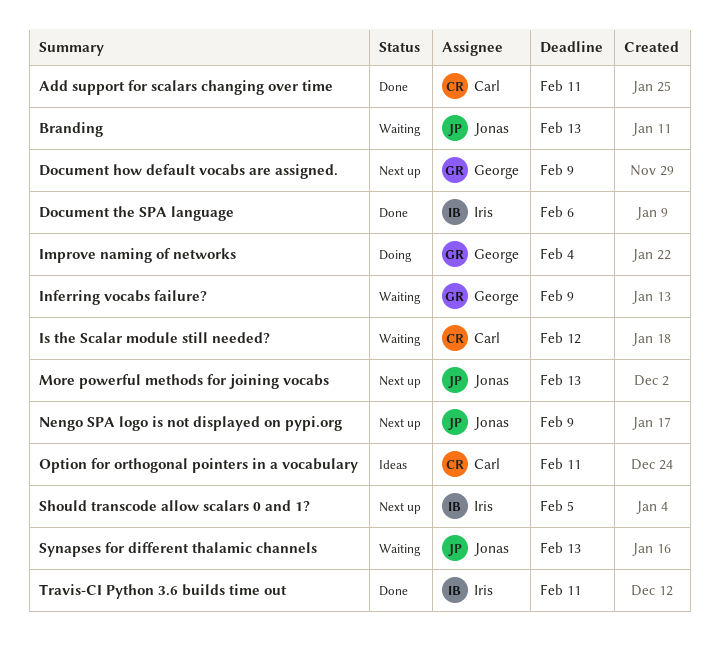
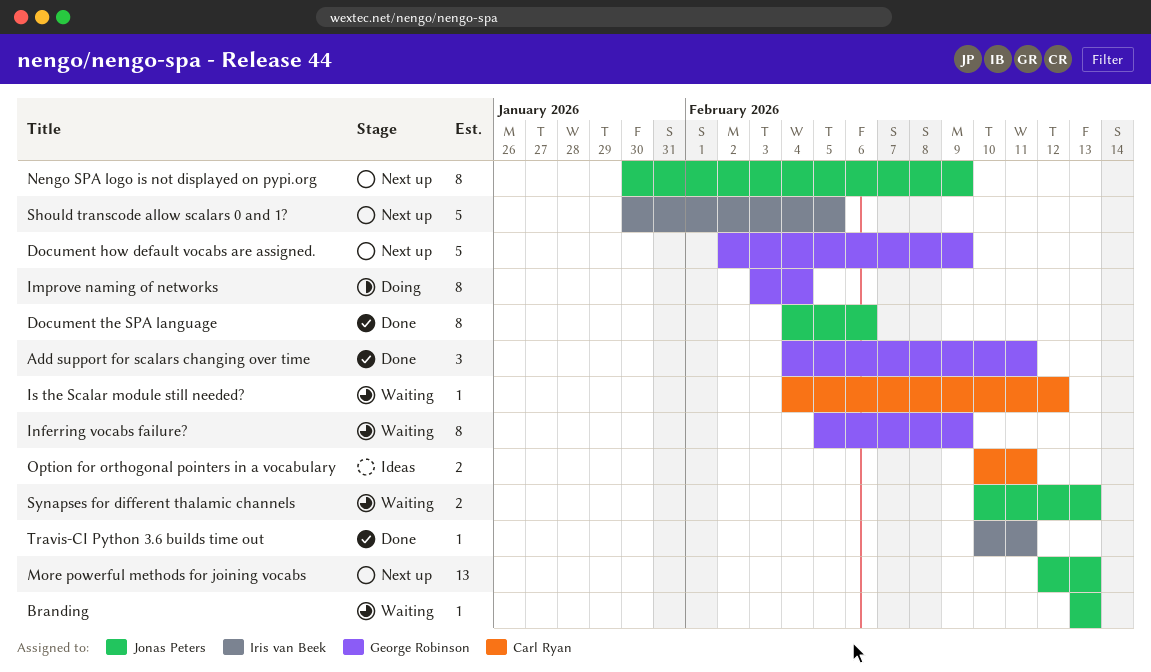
Add support for scalars changing over time, owner: Carl Ryan -> George Robinson
Document the SPA language, owner: Iris van Beek -> Jonas Peters

